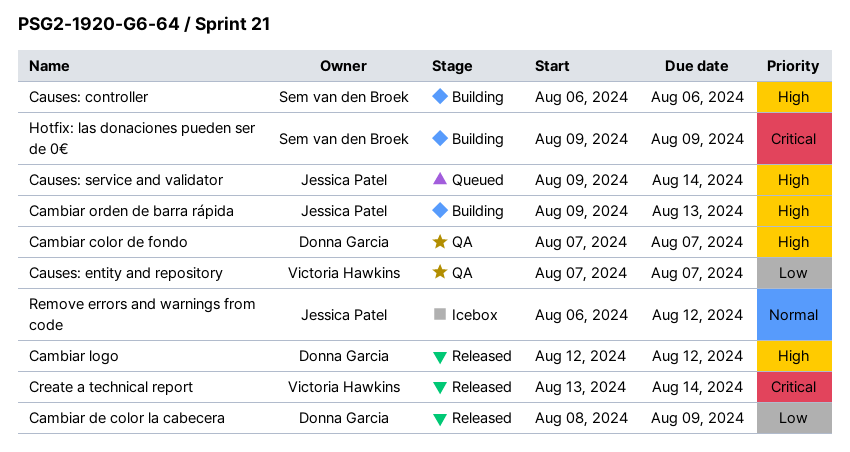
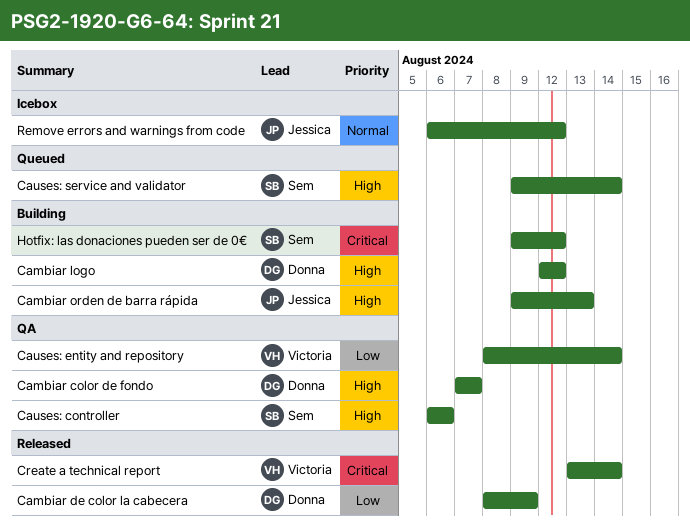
Cambiar logo, status: Released -> Building
Causes: controller, status: Building -> QA
Causes: entity and repository, start: Aug 7 -> Aug 8
Causes: entity and repository, due: Aug 7 -> Aug 14
Causes: service and validator, owner: Jessica Patel -> Sem van den Broek
Hotfix: las donaciones pueden ser de 0€, due: Aug 9 -> Aug 12

